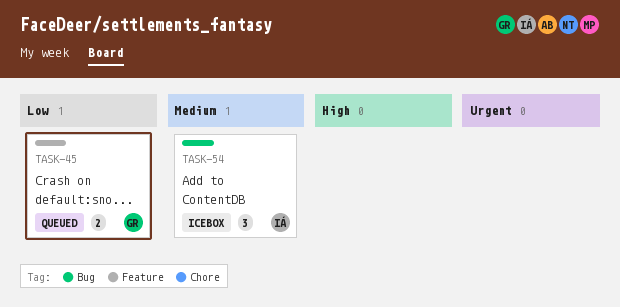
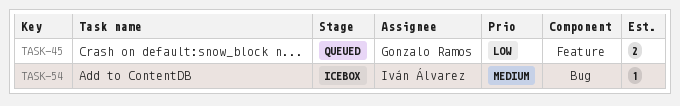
TASK-54, estimate: 3 -> 1

